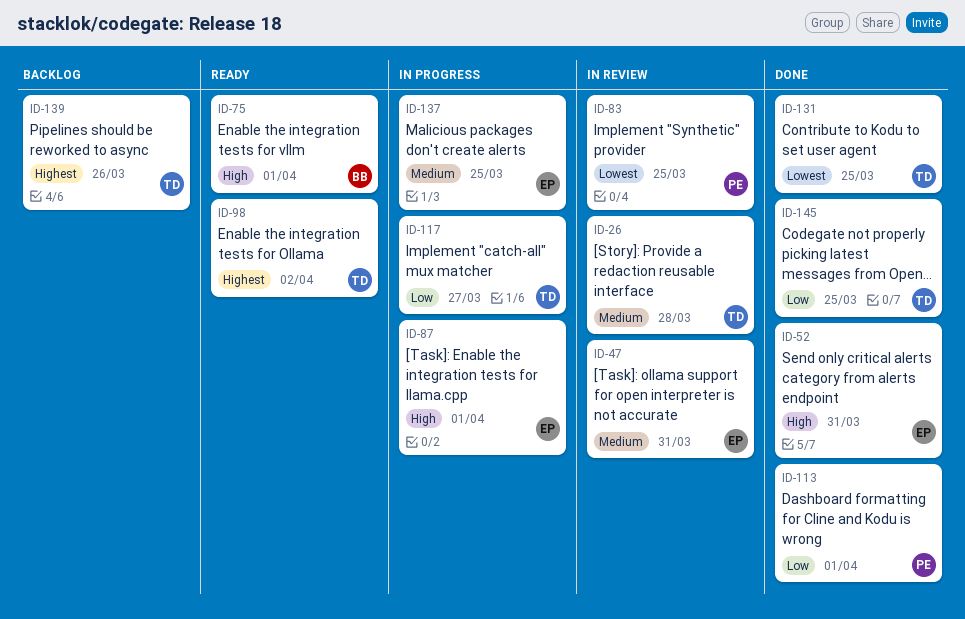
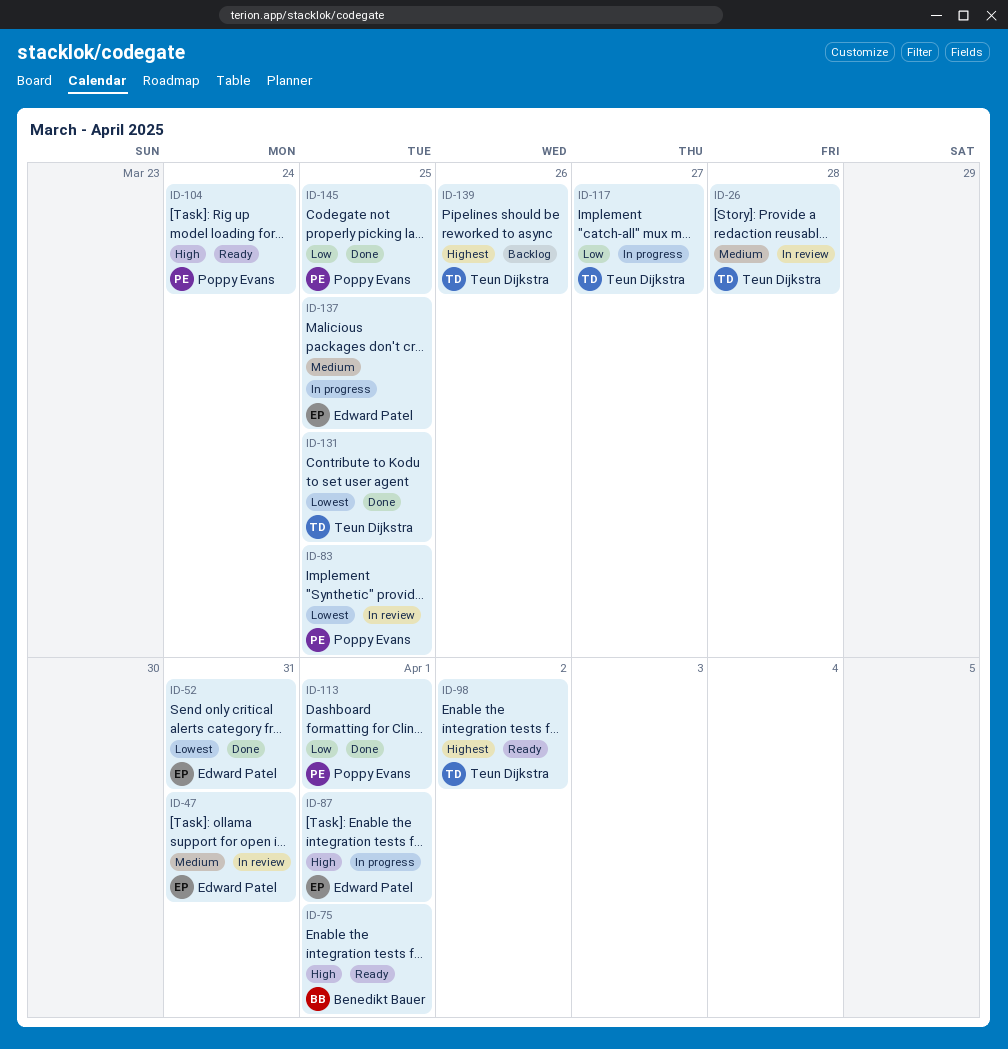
ID-52, priority: High -> Lowest
ID-104: none -> present
ID-145, owner: Teun Dijkstra -> Poppy Evans

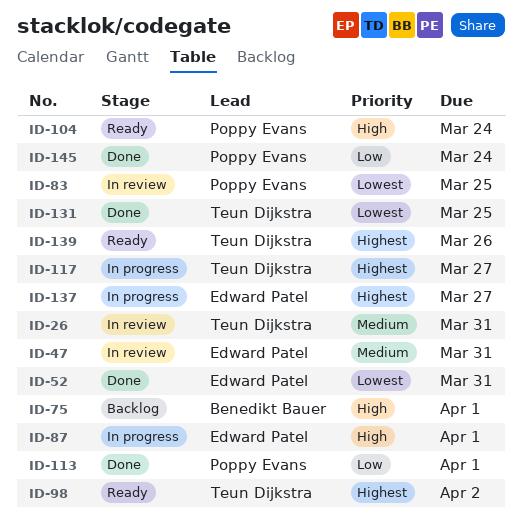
ID-26, due: Mar 28 -> Mar 31
ID-75, status: Ready -> Backlog
ID-117, priority: Low -> Highest
ID-137, priority: Medium -> Highest
ID-137, due: Mar 25 -> Mar 27
ID-139, status: Backlog -> Ready
ID-145, due: Mar 25 -> Mar 24

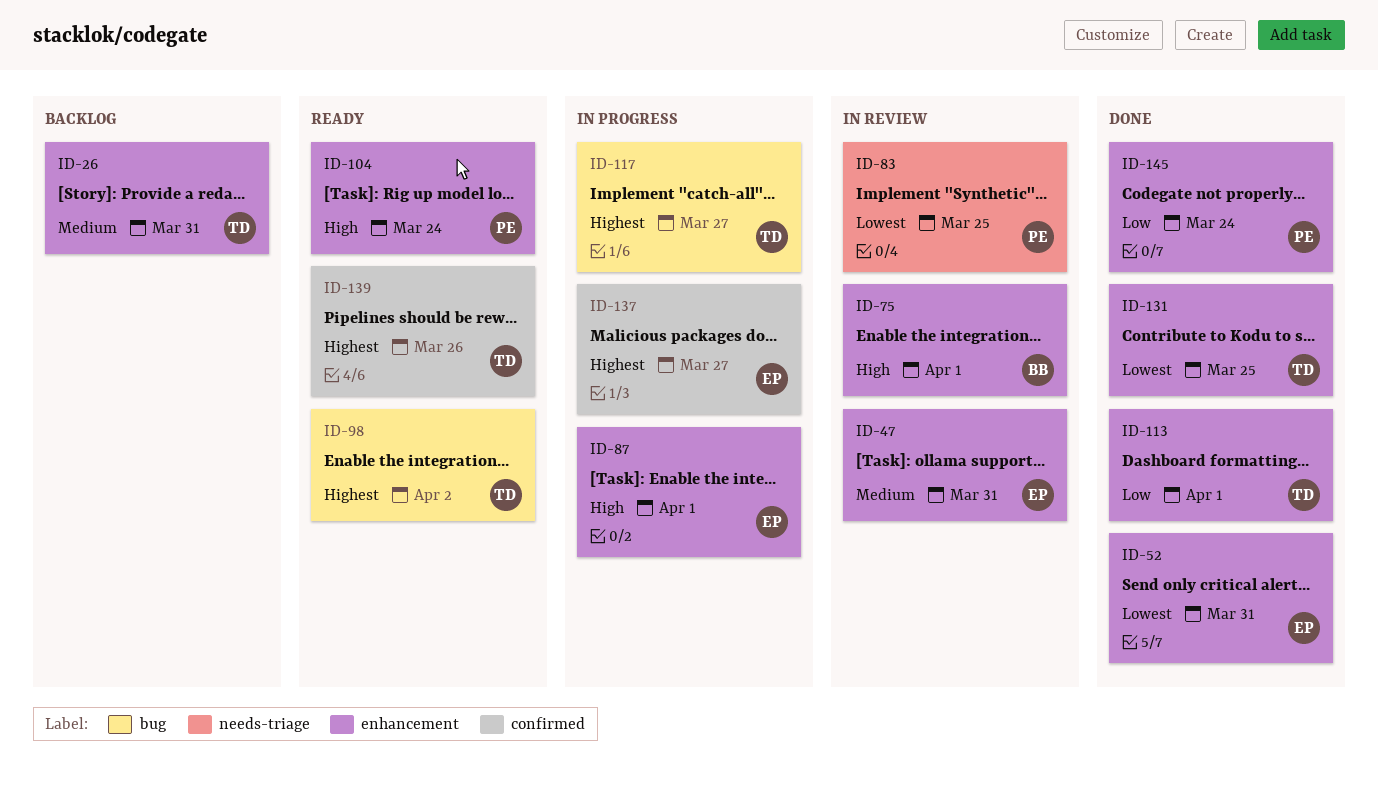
ID-26, status: In review -> Backlog
ID-75, status: Backlog -> In review
ID-113, owner: Poppy Evans -> Teun Dijkstra

